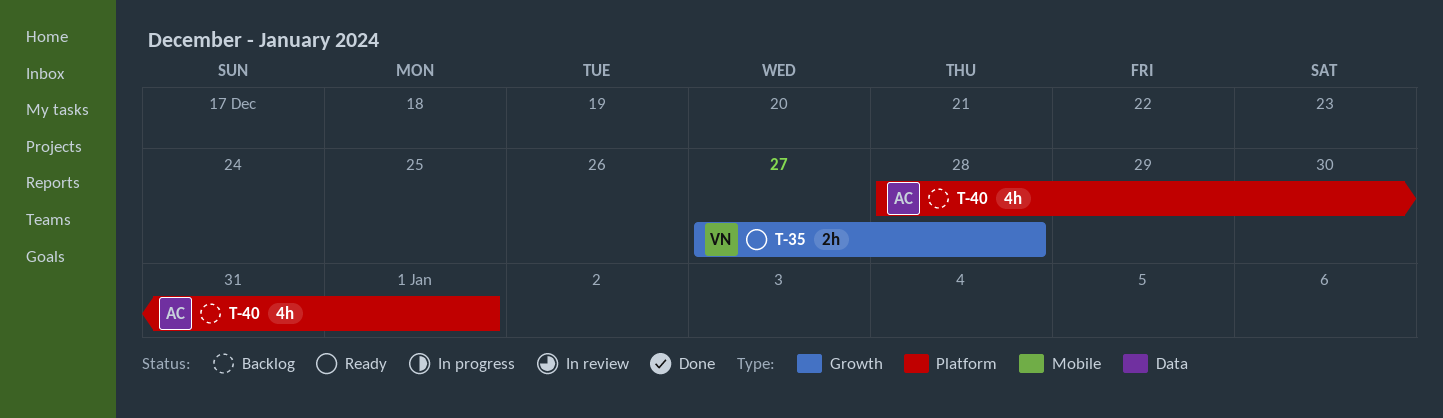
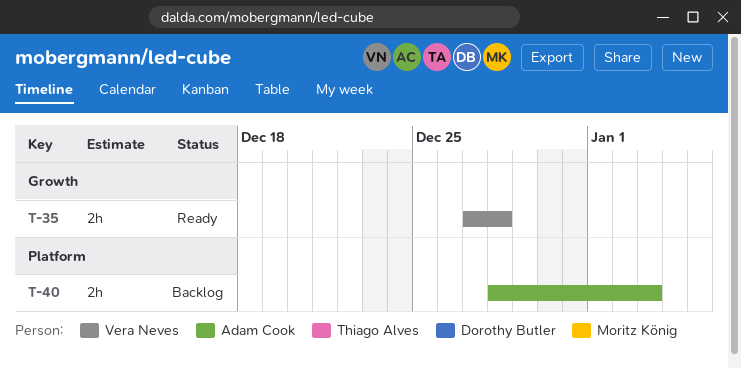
T-40, estimate: 4h -> 2h
T-40, due: Jan 1 -> Jan 3

